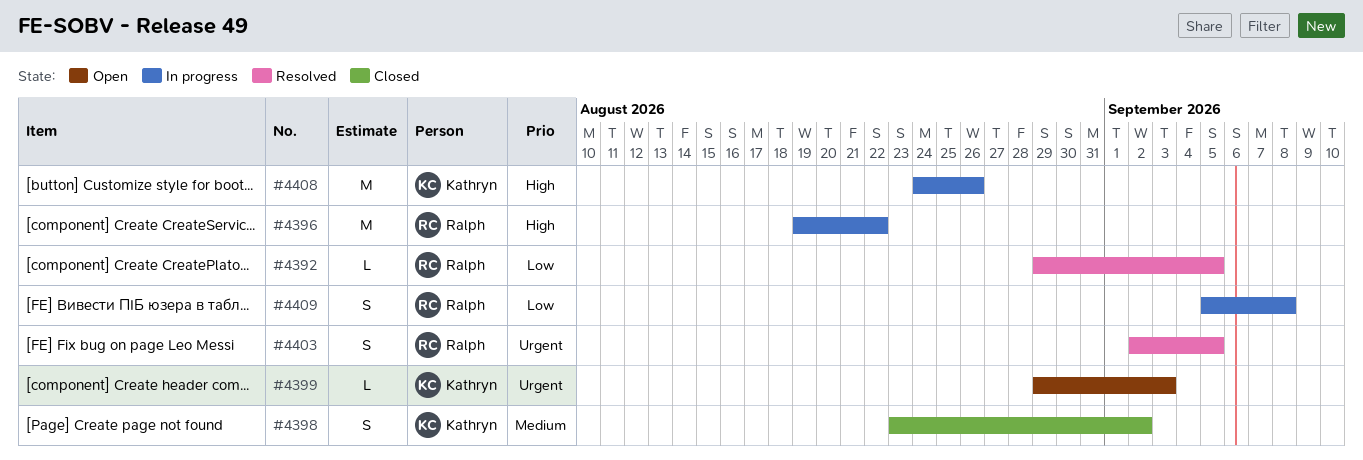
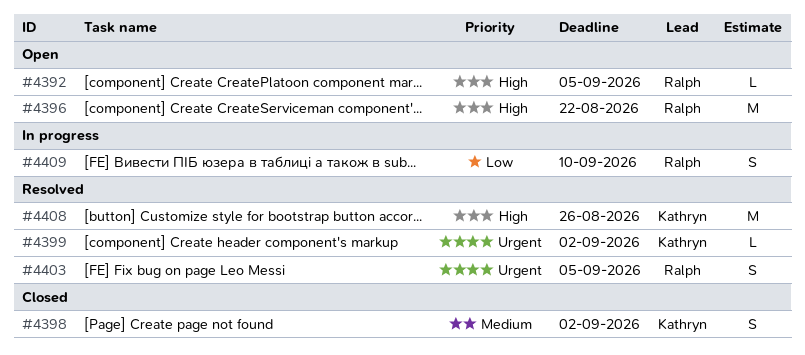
#4392, status: Resolved -> Open
#4392, priority: Low -> High
#4396, status: In progress -> Open
#4399, status: Open -> Resolved
#4399, due: Sep 3 -> Sep 2
#4408, status: In progress -> Resolved
#4409, due: Sep 8 -> Sep 10

